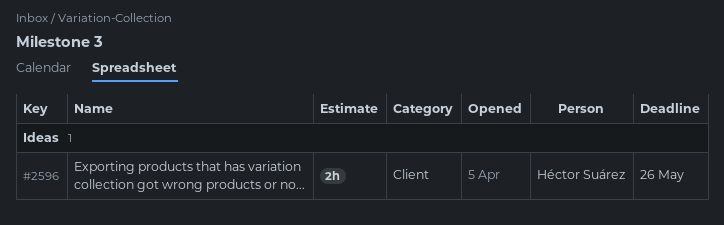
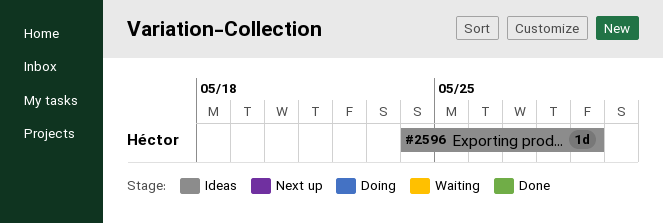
#2596, estimate: 2h -> 1d
#2596, due: May 26 -> May 29

